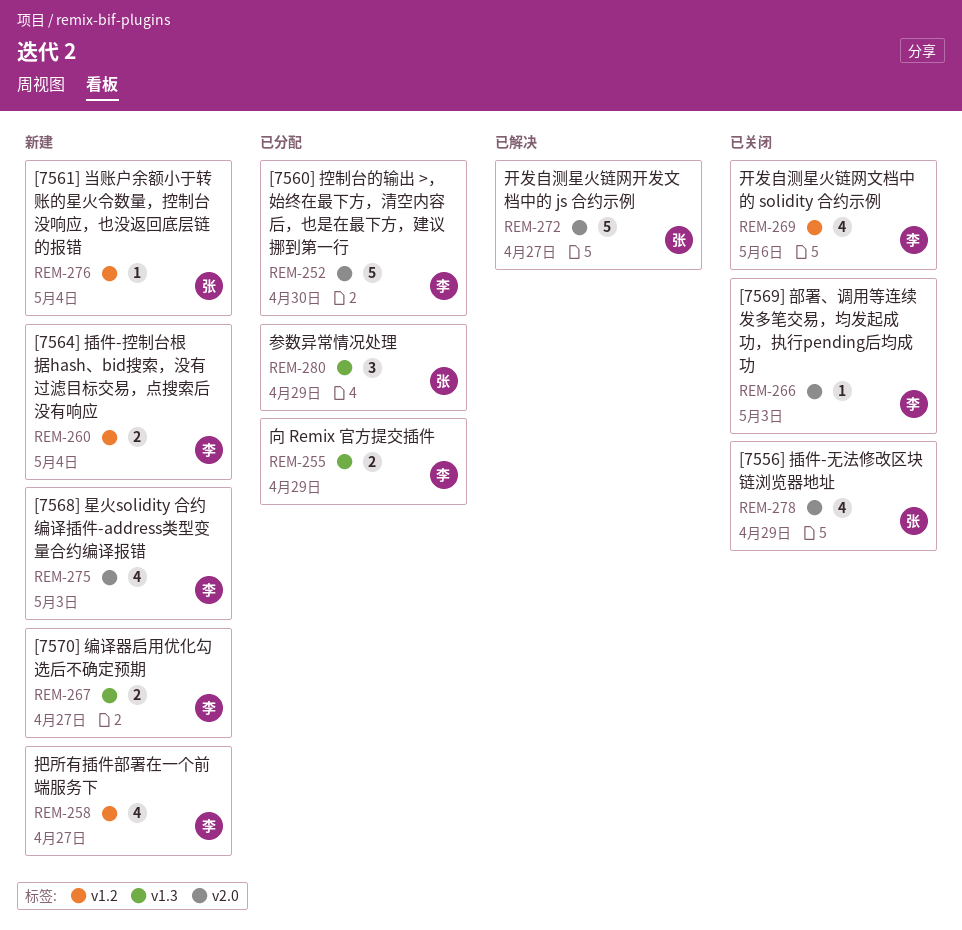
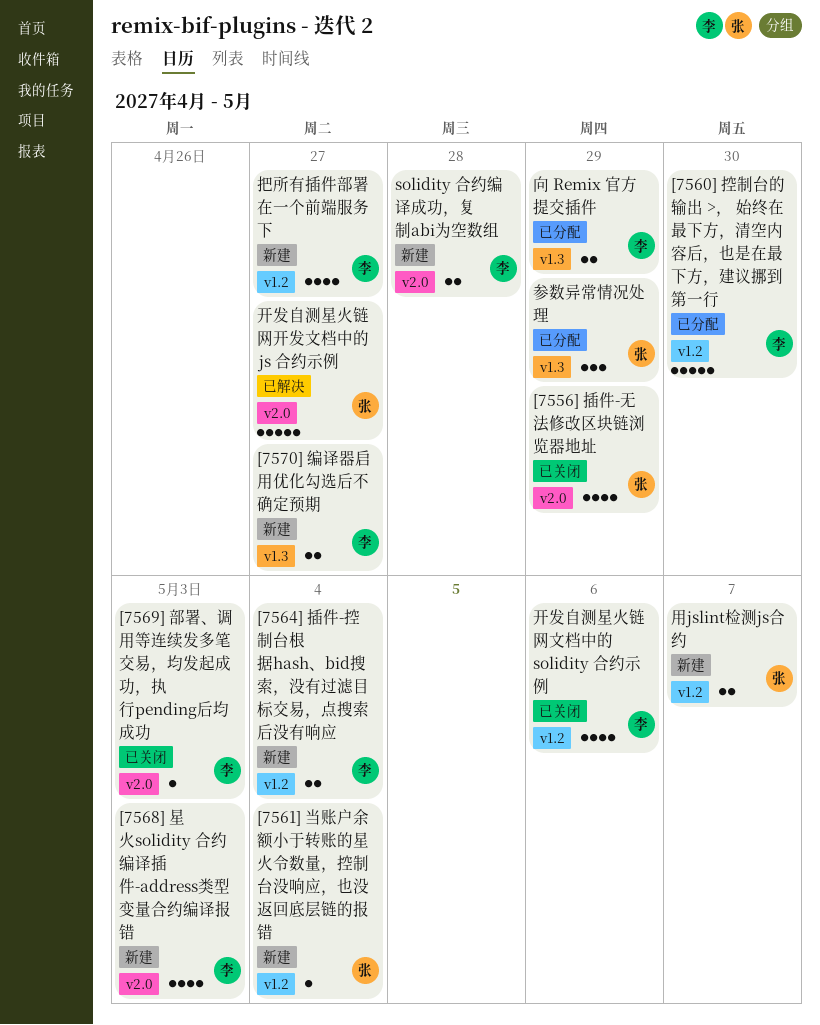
[7560] 控制台的输出 >， 始终在最下方，清空内容后，也是在最下方，建议挪到第一行, label: v2.0 -> v1.2
solidity 合约编译成功，复制abi为空数组: none -> present
用jslint检测js合约: none -> present

